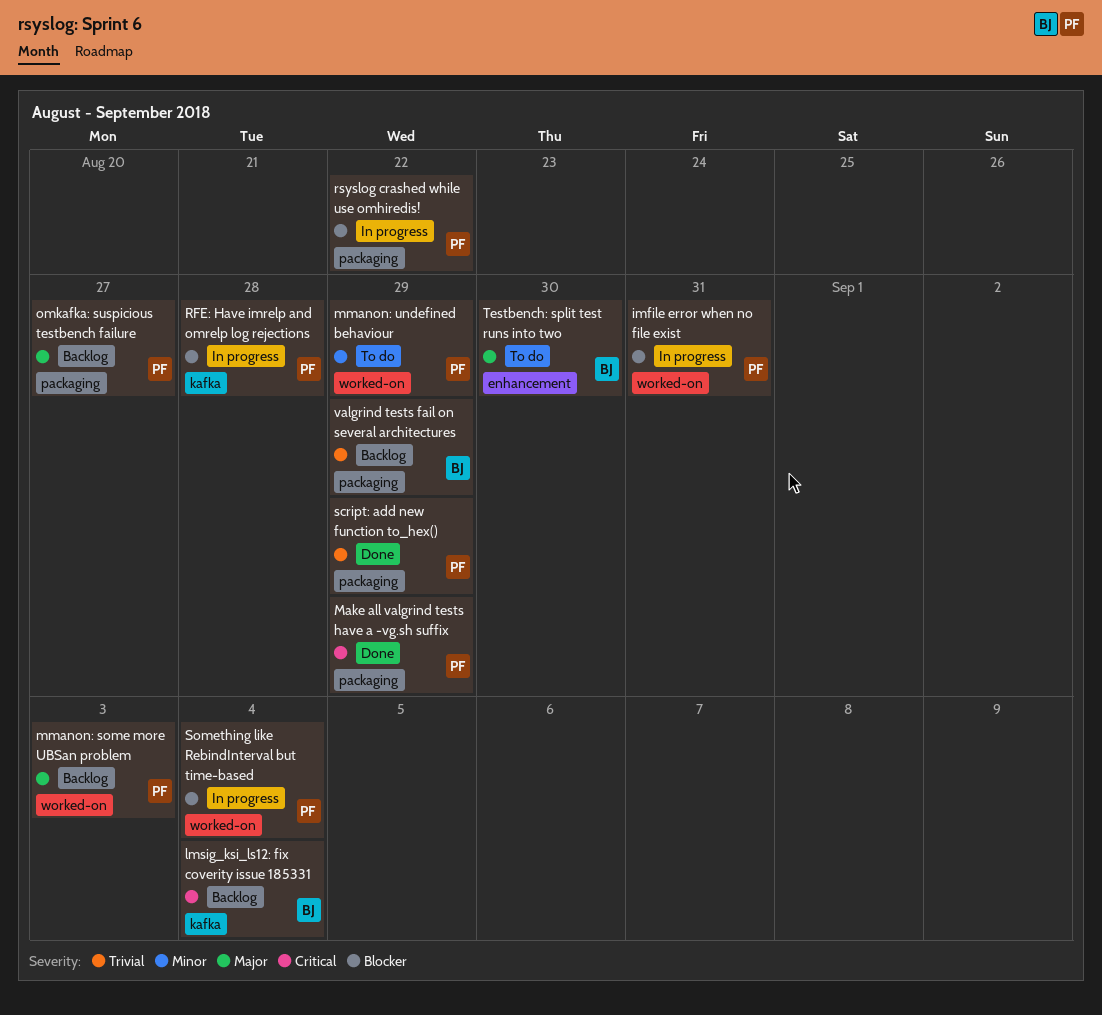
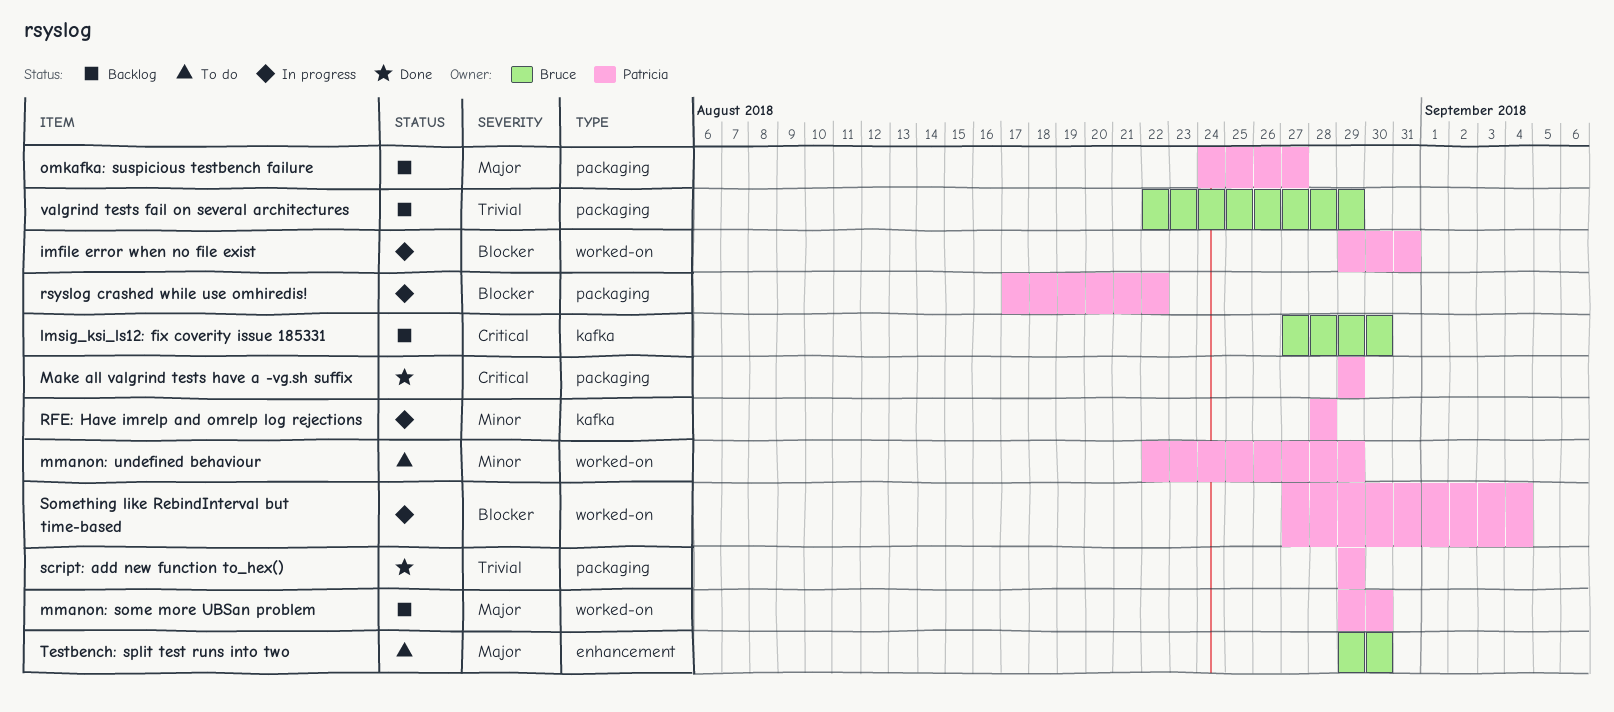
lmsig_ksi_ls12: fix coverity issue 185331, due: Sep 4 -> Aug 30
mmanon: some more UBSan problem, due: Sep 3 -> Aug 30
RFE: Have imrelp and omrelp log rejections, priority: Blocker -> Minor

